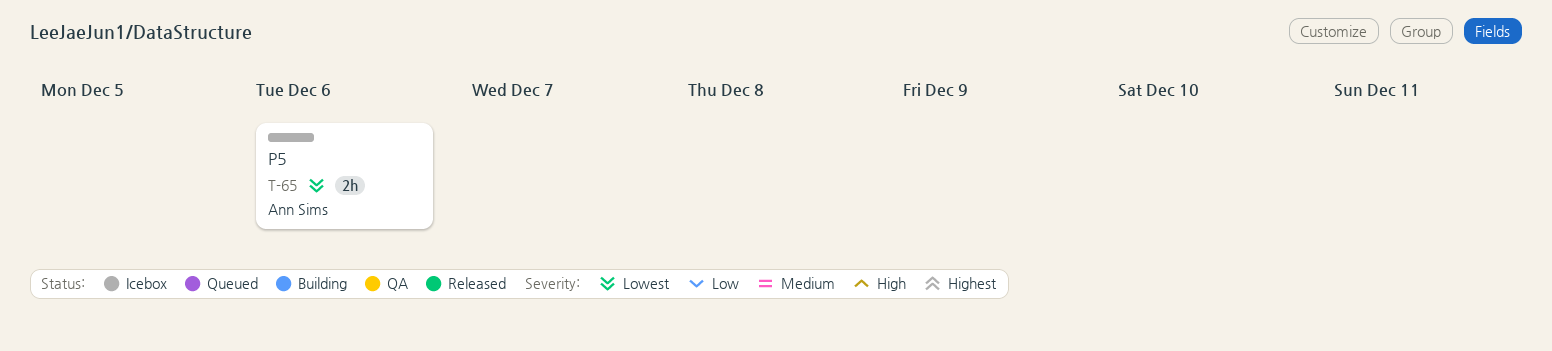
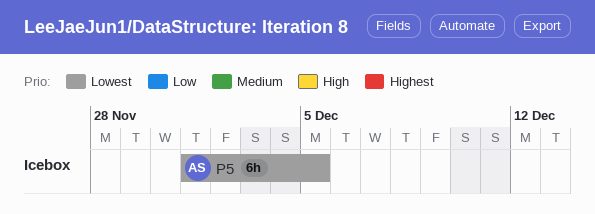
P5, estimate: 2h -> 6h
P5, due: Dec 6 -> Dec 5

